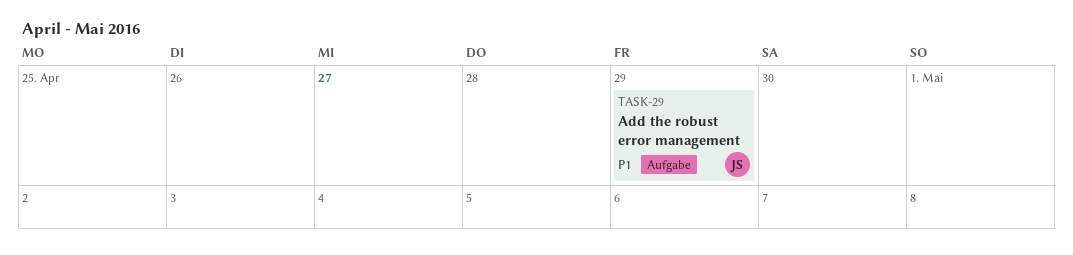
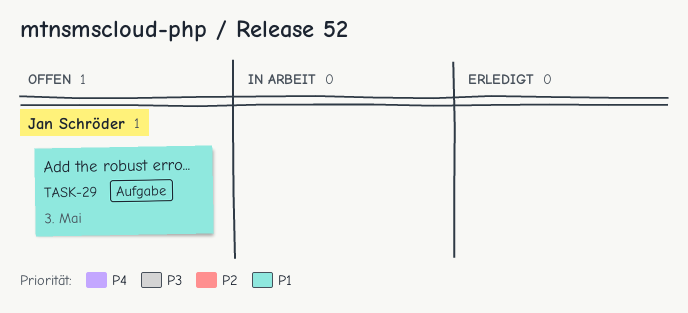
TASK-29, due: Apr 29 -> May 3

